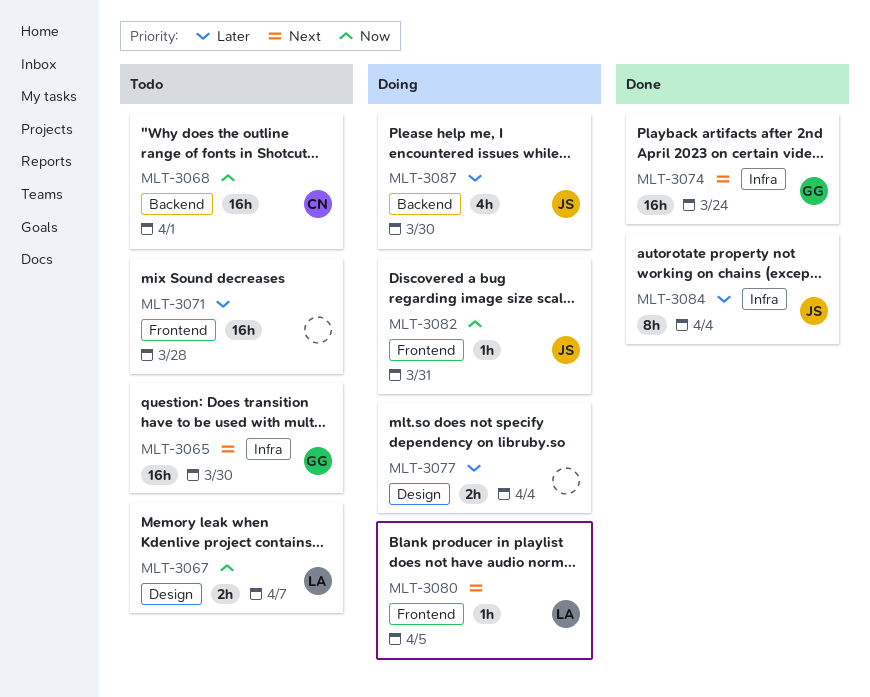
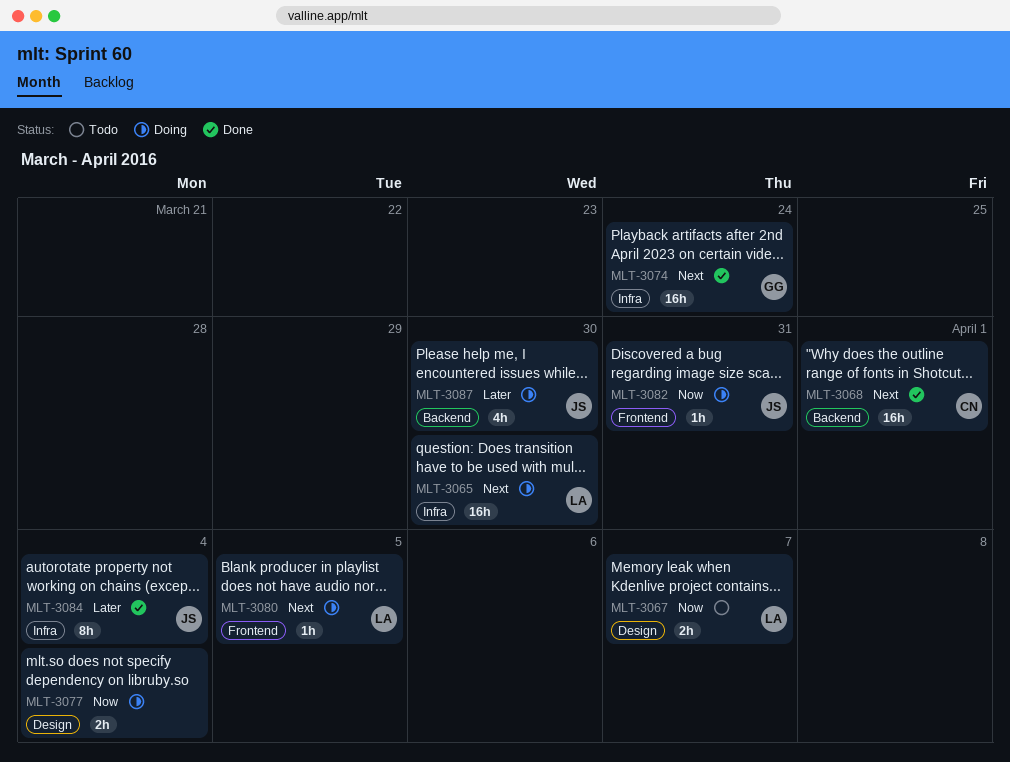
MLT-3065, status: Todo -> Doing
MLT-3065, owner: GG -> LA
MLT-3068, status: Todo -> Done
MLT-3068, priority: Now -> Next
MLT-3071: present -> none
MLT-3077, priority: Later -> Now

